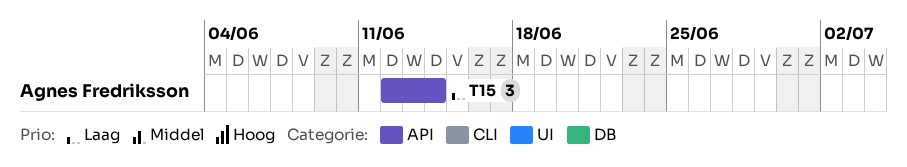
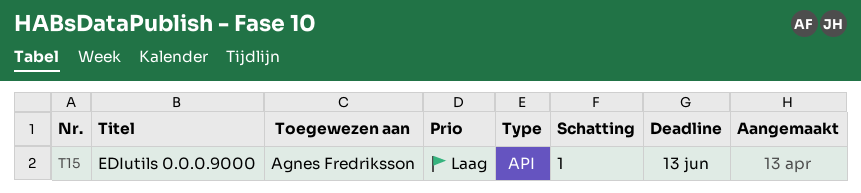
T15, estimate: 3 -> 1
T15, due: Jun 14 -> Jun 13

